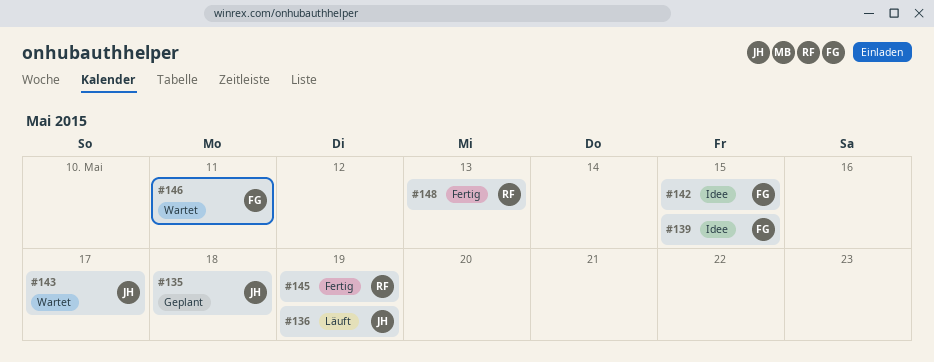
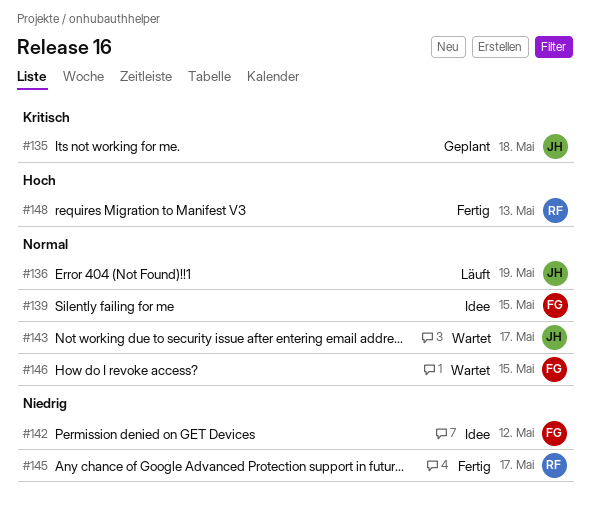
#142, due: May 15 -> May 12
#145, due: May 19 -> May 17
#146, due: May 11 -> May 15

